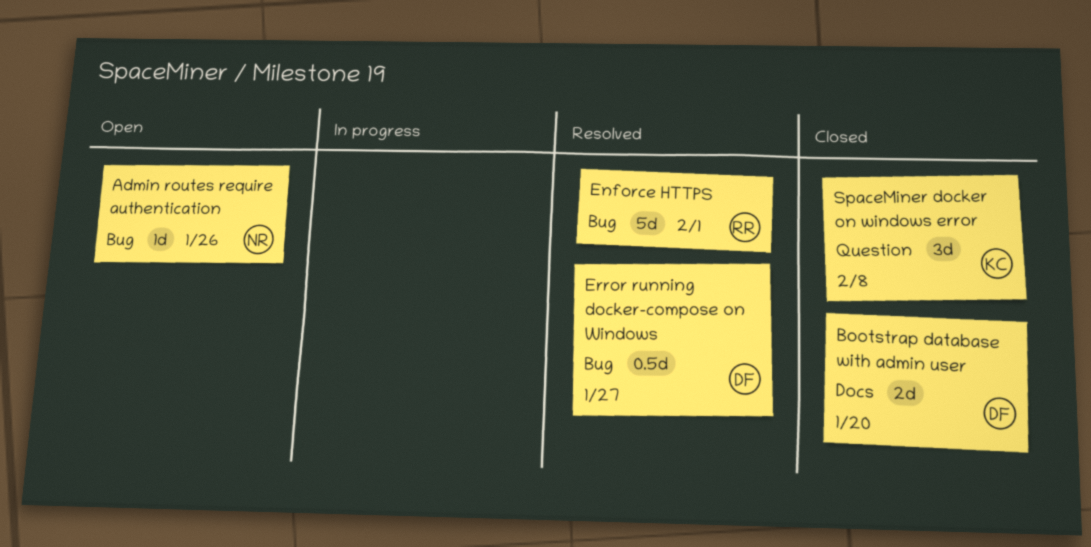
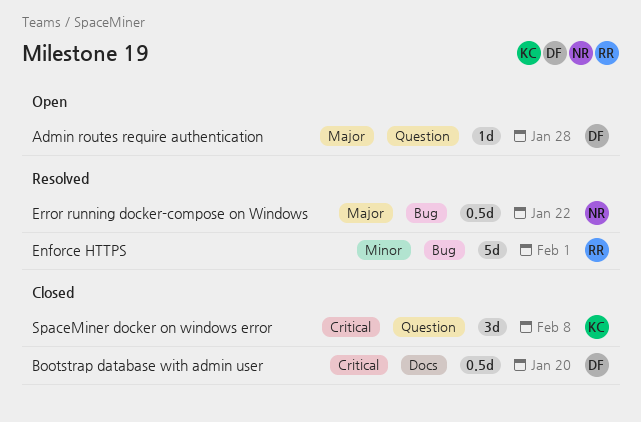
Admin routes require authentication, owner: NR -> DF
Admin routes require authentication, label: Bug -> Question
Admin routes require authentication, due: Jan 26 -> Jan 28
Bootstrap database with admin user, estimate: 2d -> 0.5d
Error running docker-compose on Windows, owner: DF -> NR
Error running docker-compose on Windows, due: Jan 27 -> Jan 22

